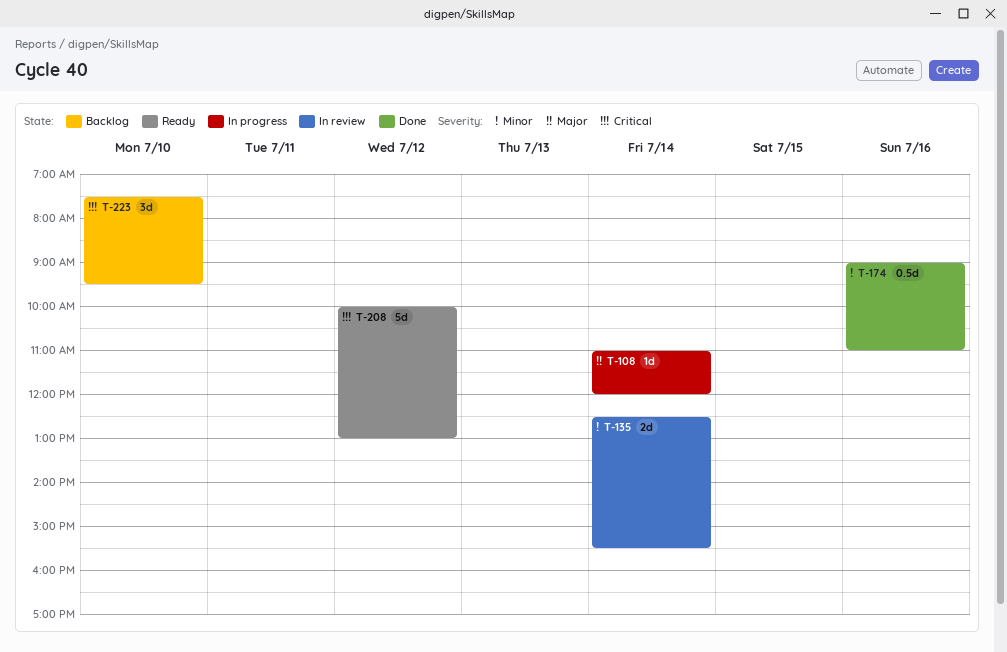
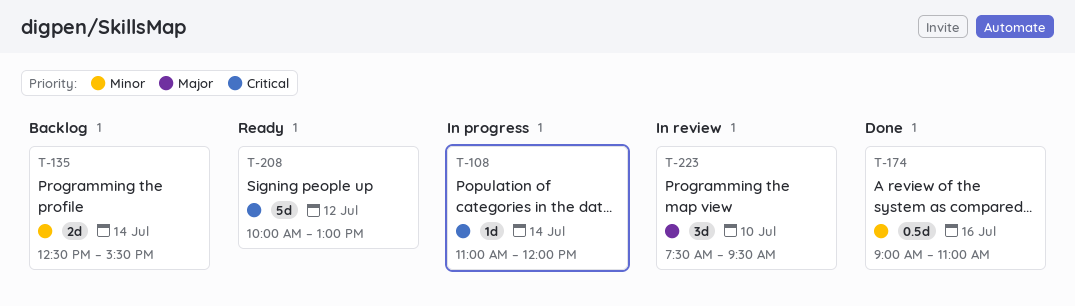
T-108, priority: Major -> Critical
T-135, status: In review -> Backlog
T-223, status: Backlog -> In review
T-223, priority: Critical -> Major

